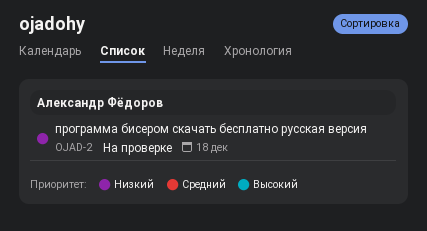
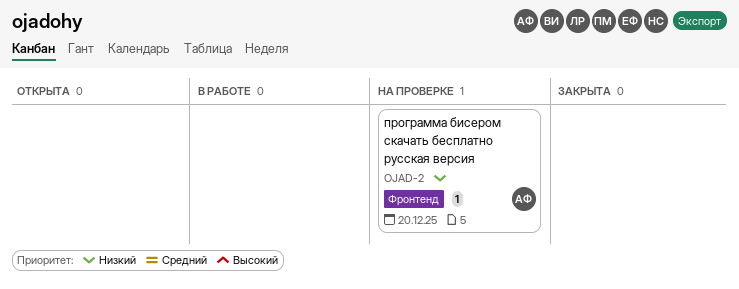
OJAD-2, due: Dec 18 -> Dec 20

